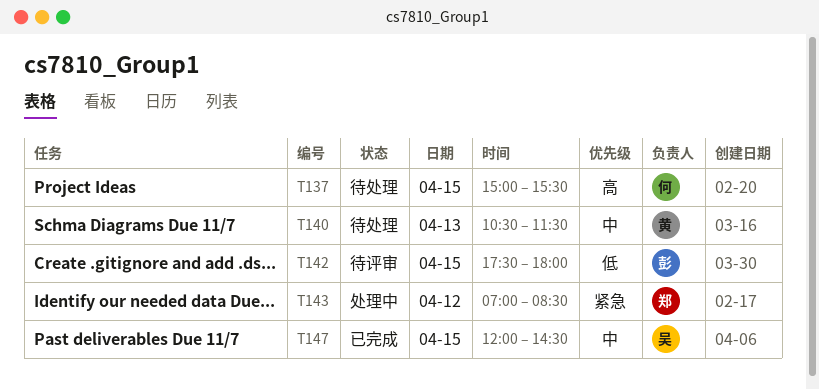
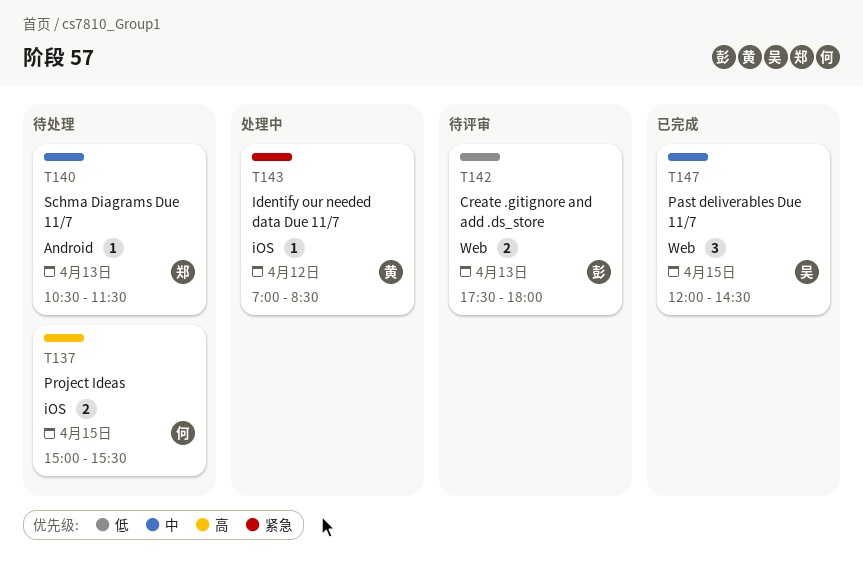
T140, owner: 黄 -> 郑
T142, day: Apr 15 -> Apr 13
T143, owner: 郑 -> 黄

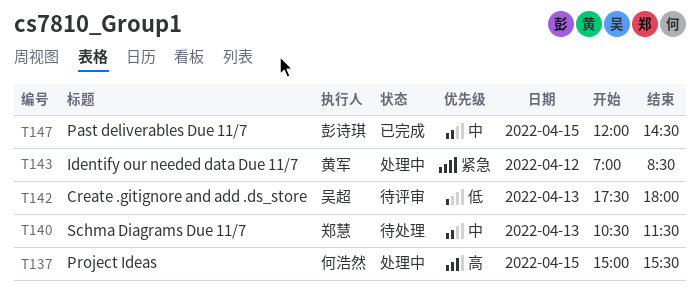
T137, status: 待处理 -> 处理中
T142, owner: 彭诗琪 -> 吴超
T147, owner: 吴超 -> 彭诗琪

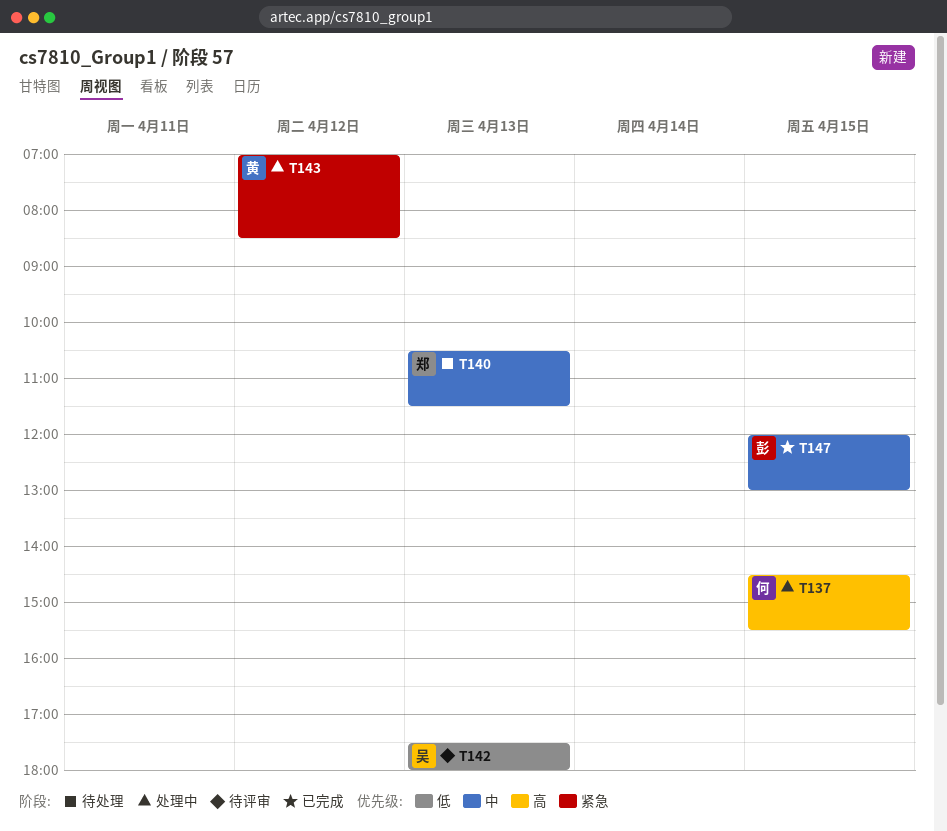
T137, begins: 15:00 -> 14:30
T147, ends: 14:30 -> 13:00

